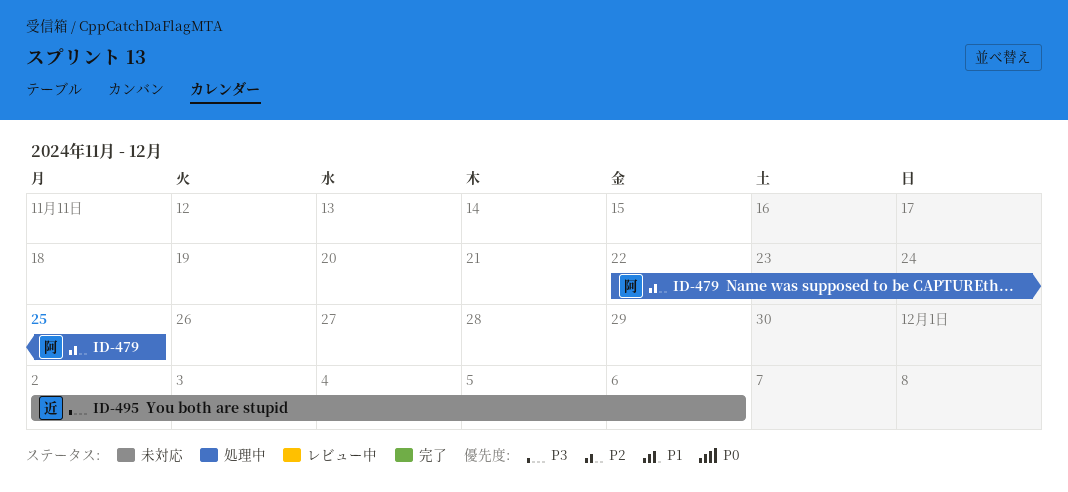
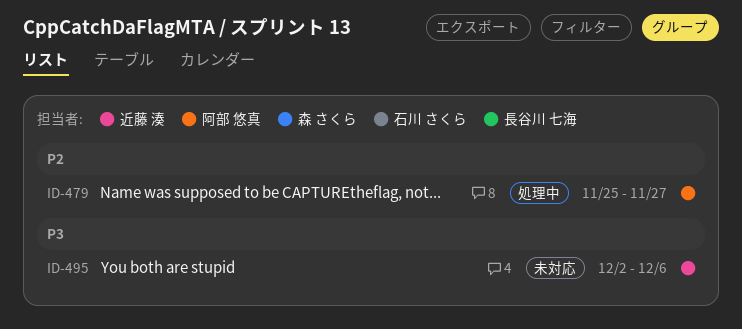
ID-479, start: Nov 22 -> Nov 25
ID-479, due: Nov 25 -> Nov 27

